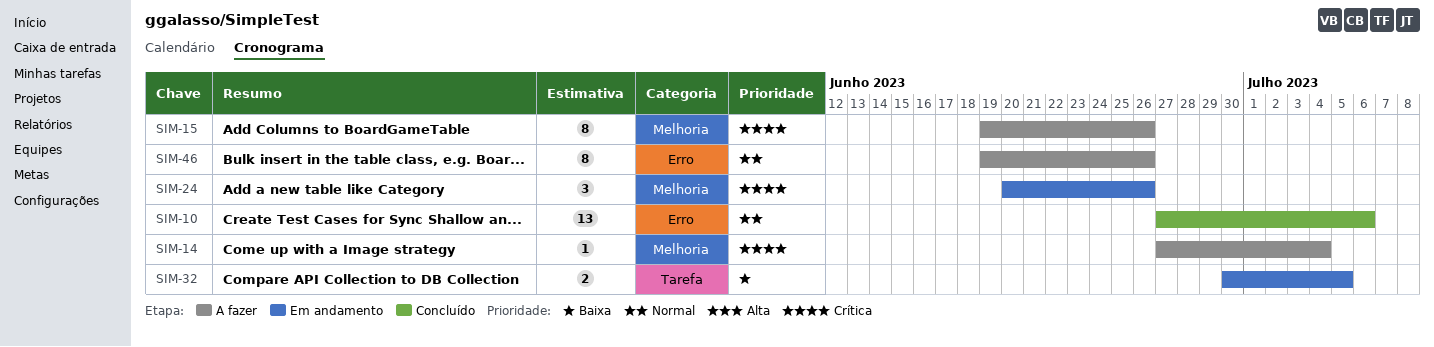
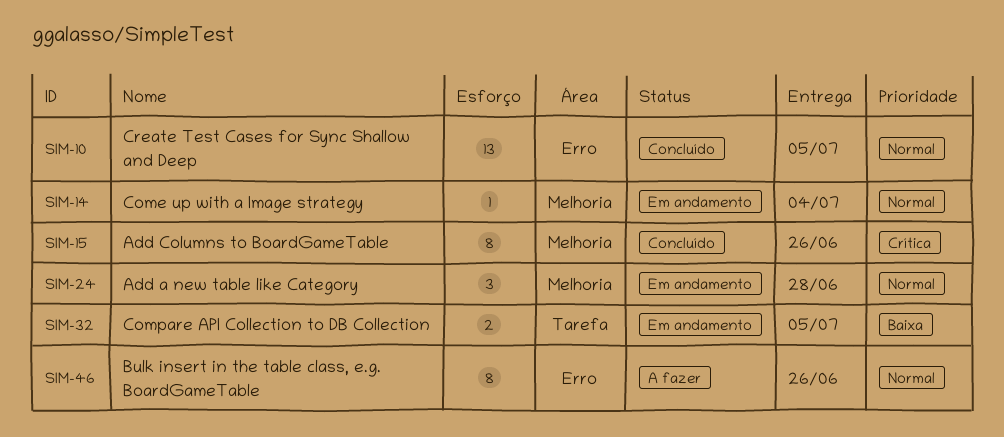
SIM-10, due: Jul 6 -> Jul 5
SIM-14, status: A fazer -> Em andamento
SIM-14, priority: Crítica -> Normal
SIM-15, status: A fazer -> Concluído
SIM-24, priority: Crítica -> Normal
SIM-24, due: Jun 26 -> Jun 28

